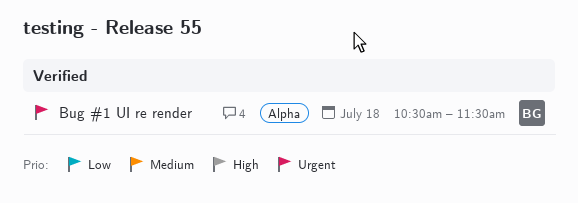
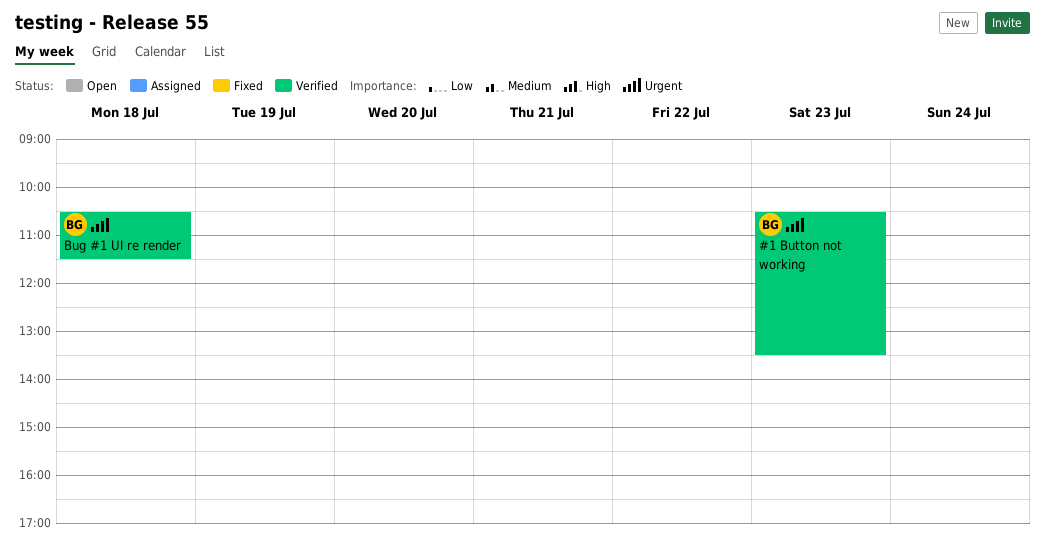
#1 Button not working: none -> present

